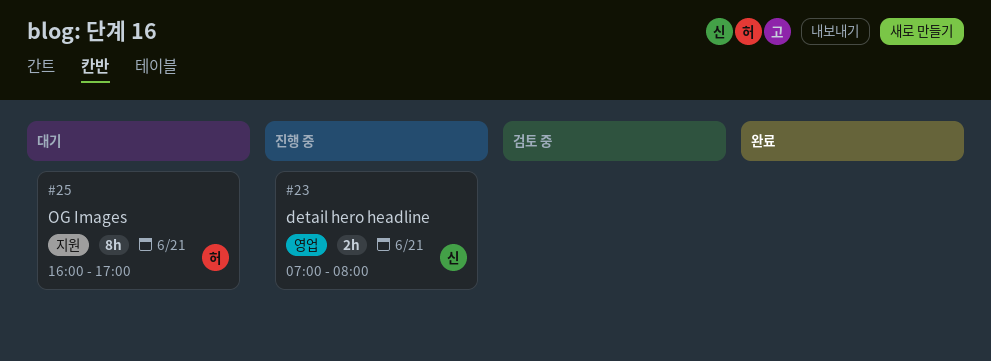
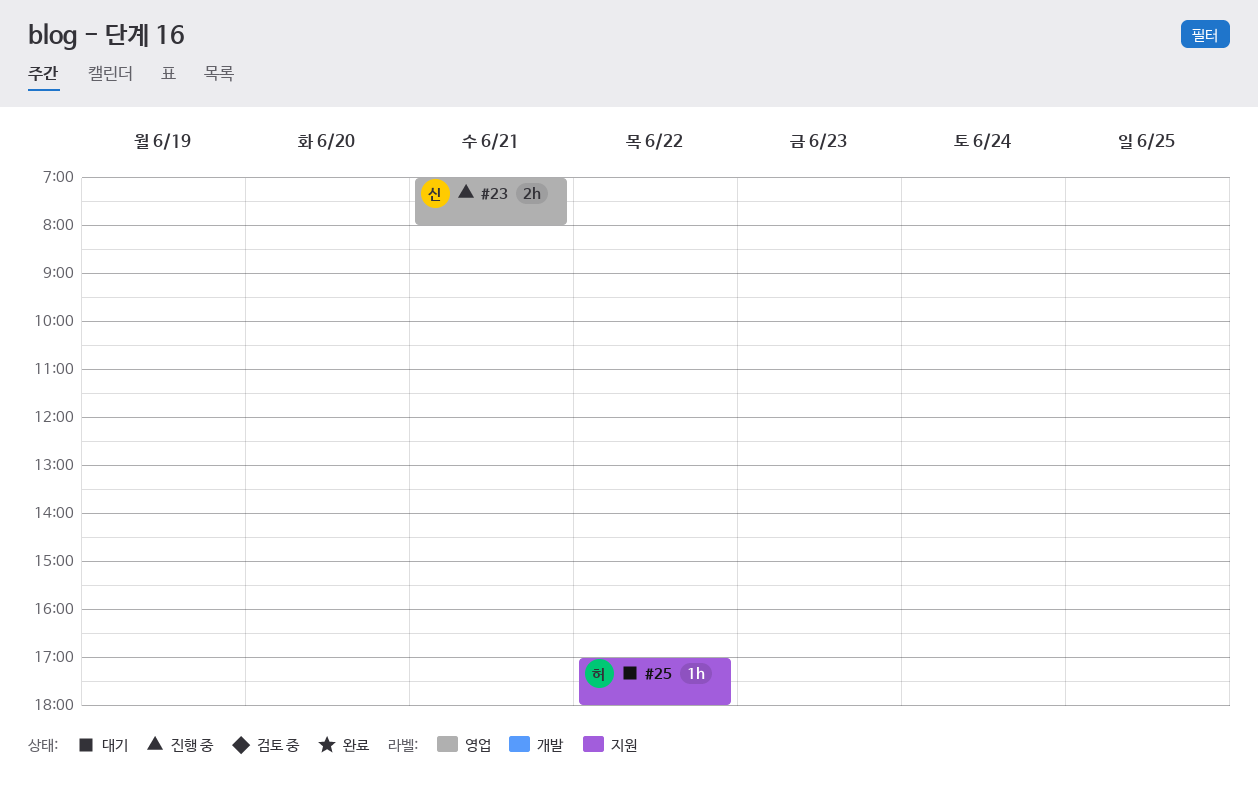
#25, estimate: 8h -> 1h
#25, day: Jun 21 -> Jun 22
#25, begins: 16:00 -> 17:00
#25, ends: 17:00 -> 18:00

